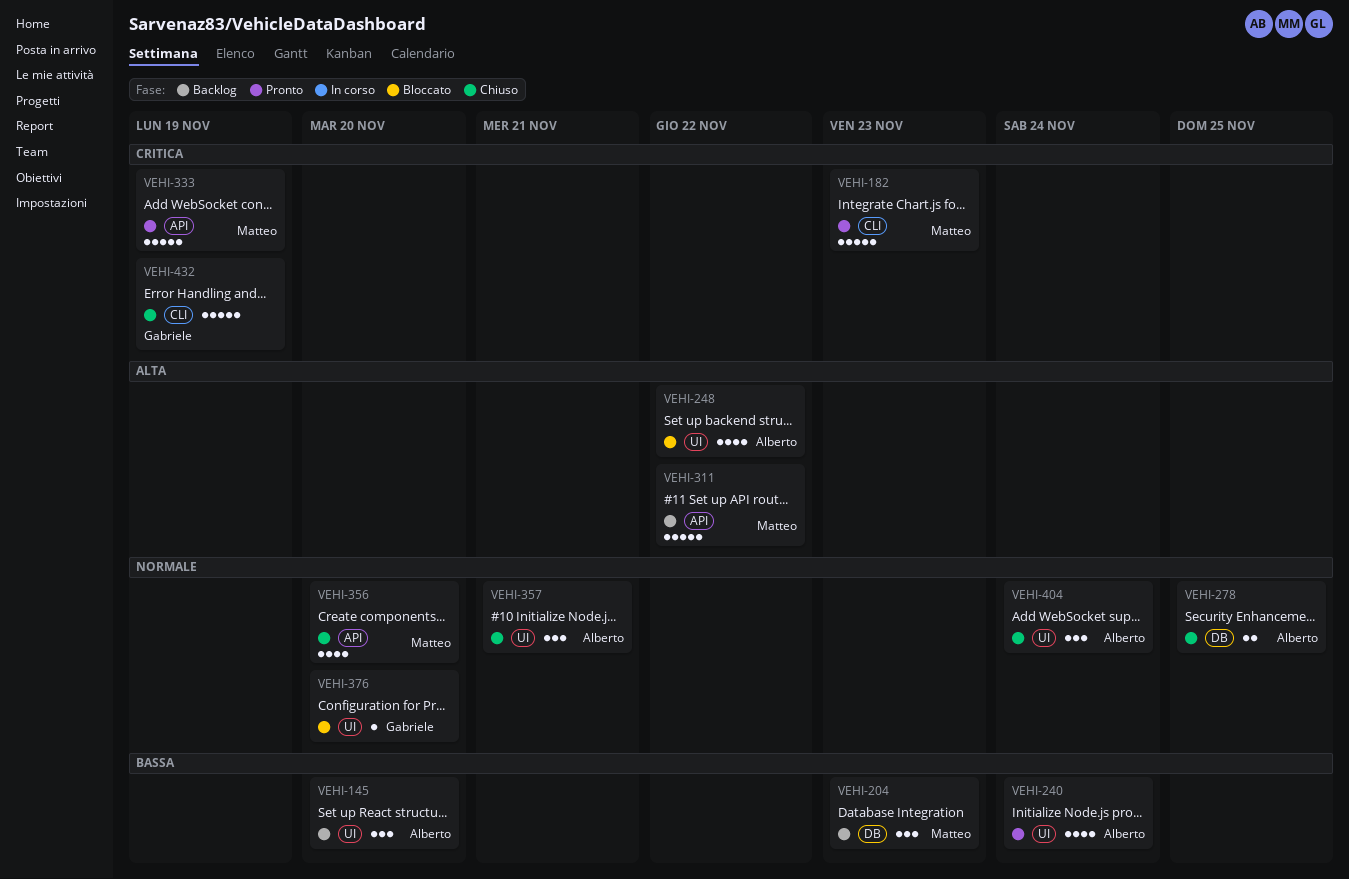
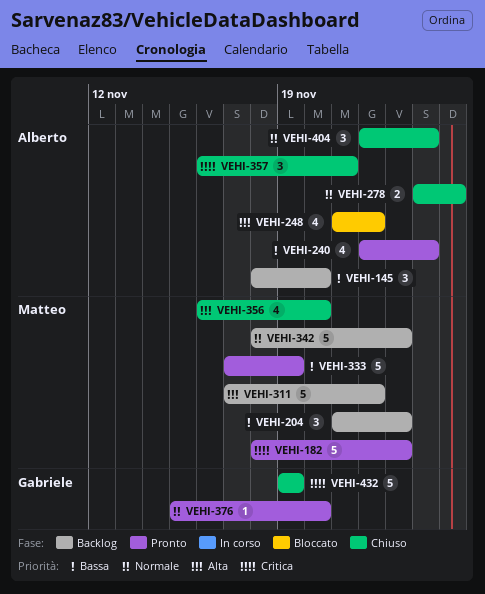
VEHI-333, priority: Critica -> Bassa
VEHI-342: none -> present
VEHI-356, priority: Normale -> Alta
VEHI-357, priority: Normale -> Critica
VEHI-376, status: Bloccato -> Pronto

